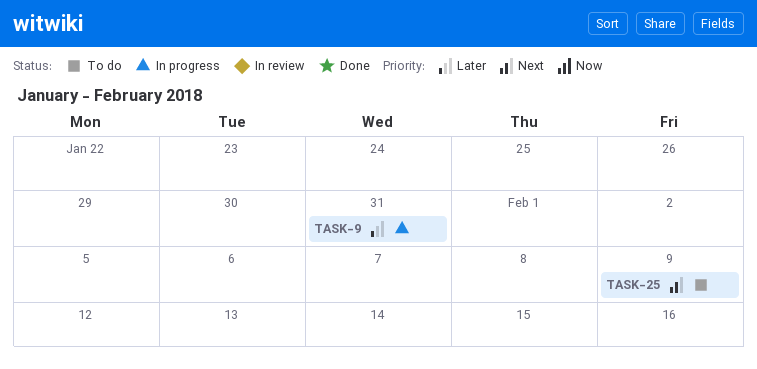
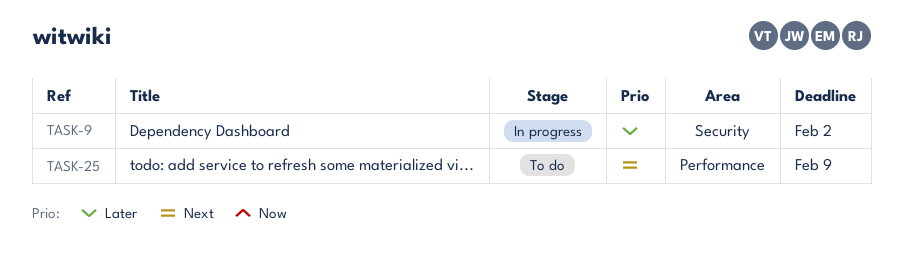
TASK-9, due: Jan 31 -> Feb 2

